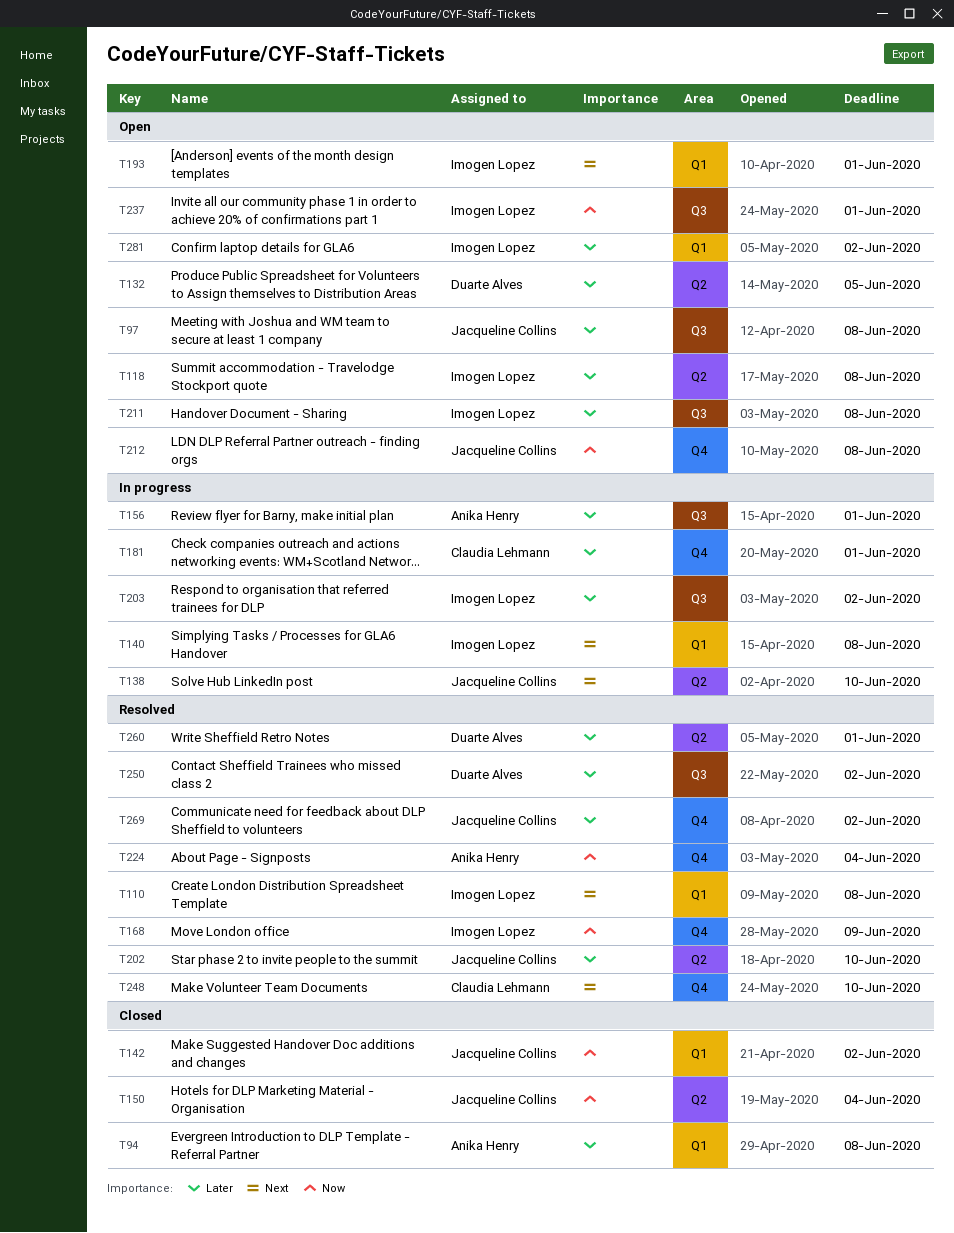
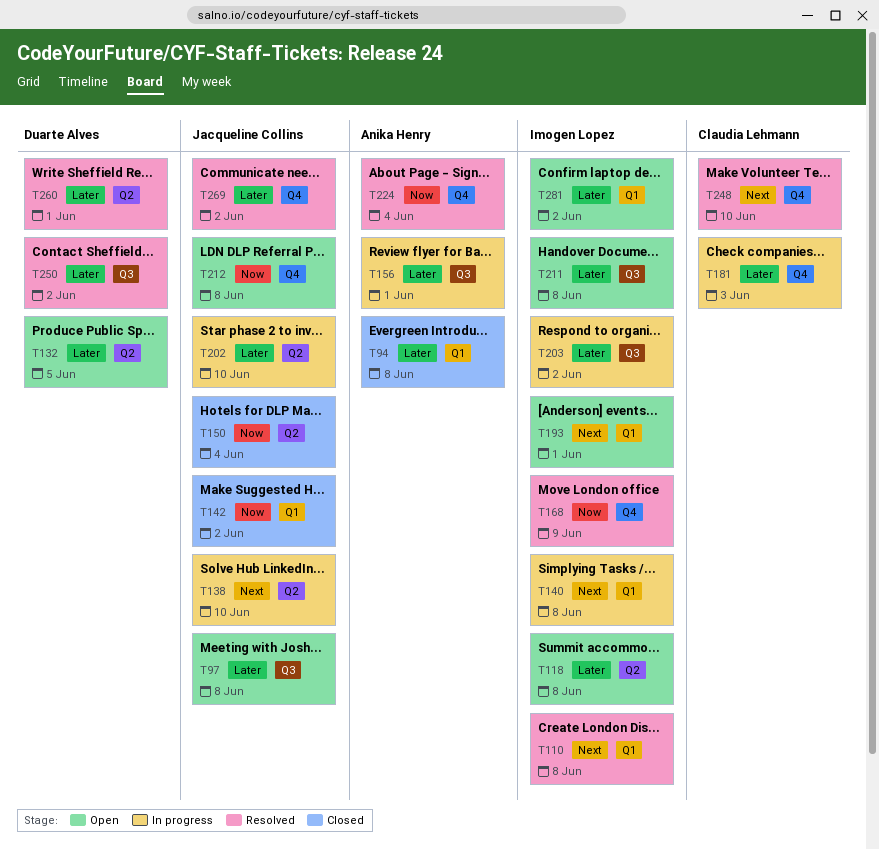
T181, due: Jun 1 -> Jun 3
T202, status: Resolved -> In progress
T237: present -> none

